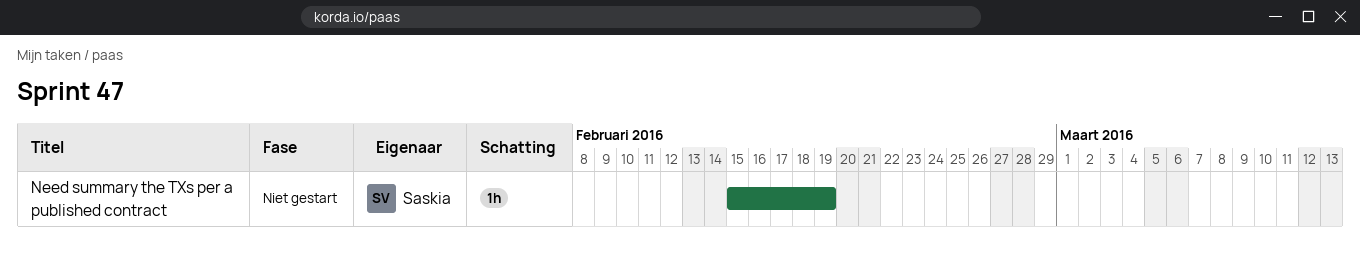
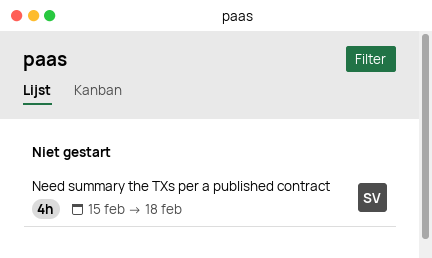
Need summary the TXs per a published contract, estimate: 1h -> 4h
Need summary the TXs per a published contract, due: Feb 19 -> Feb 18

